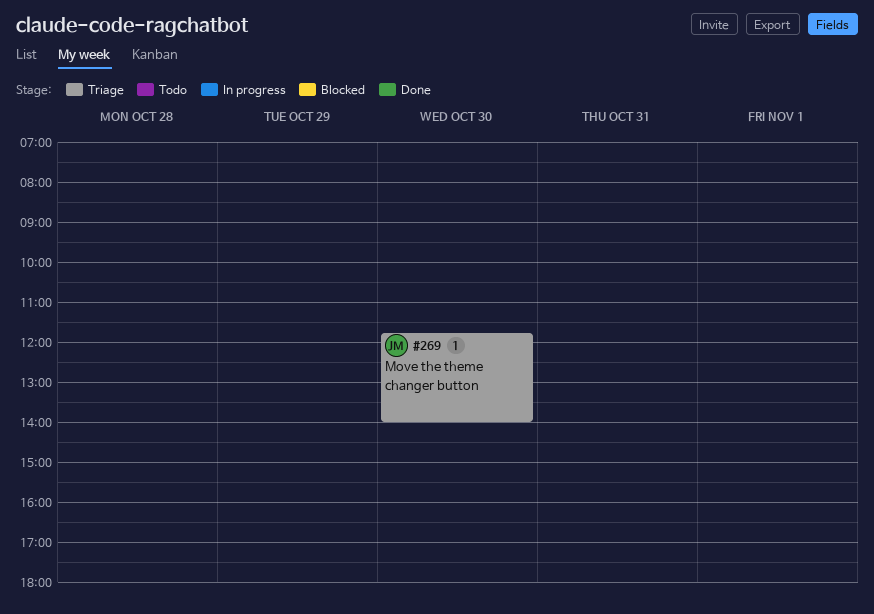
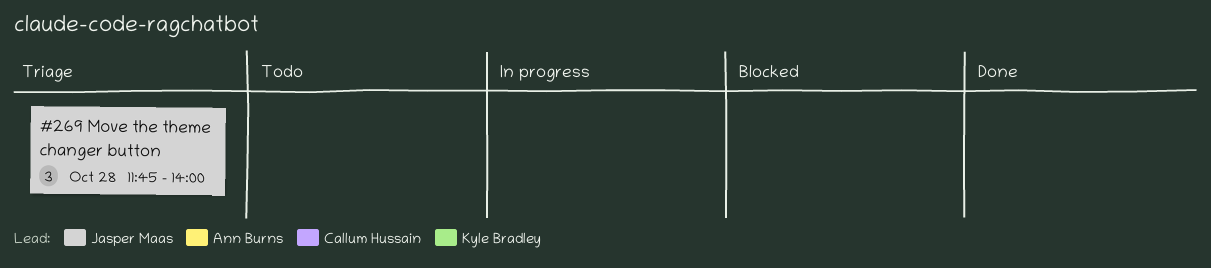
#269, estimate: 1 -> 3
#269, day: Oct 30 -> Oct 28

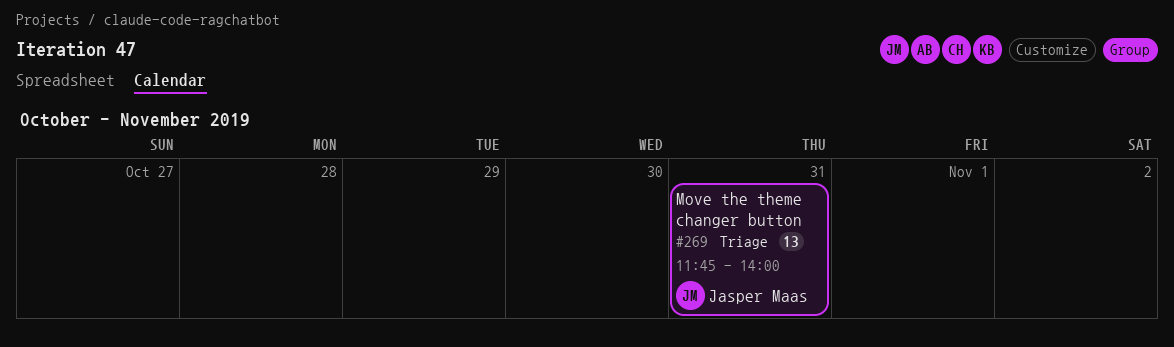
#269, estimate: 3 -> 13
#269, day: Oct 28 -> Oct 31

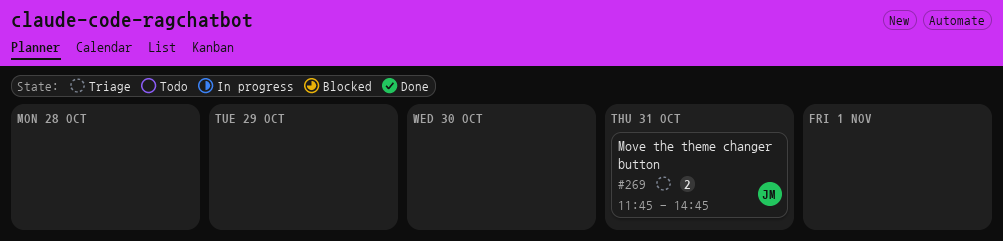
#269, estimate: 13 -> 2
#269, ends: 14:00 -> 14:45

